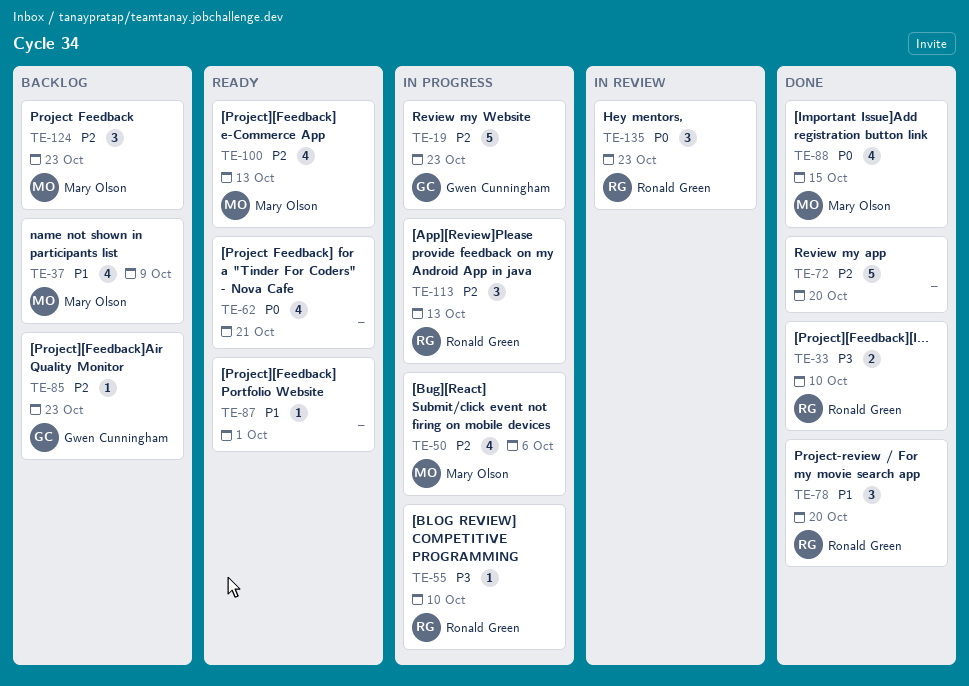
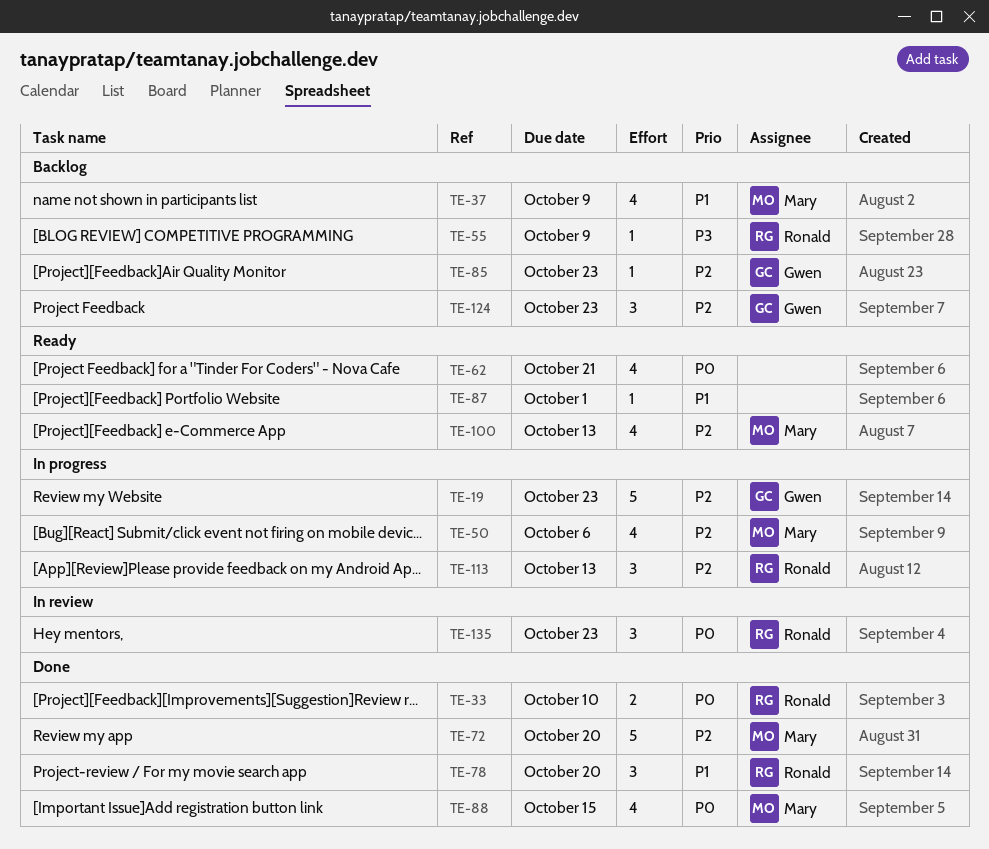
TE-33, priority: P3 -> P0
TE-55, status: In progress -> Backlog
TE-55, due: Oct 10 -> Oct 9
TE-72, owner: none -> Mary Olson
TE-124, owner: Mary Olson -> Gwen Cunningham

